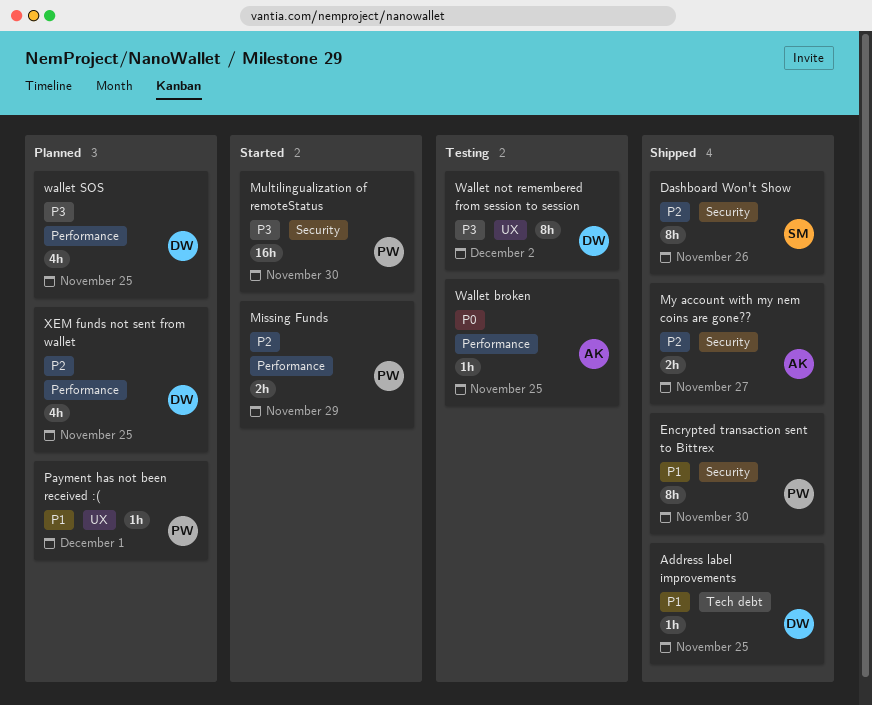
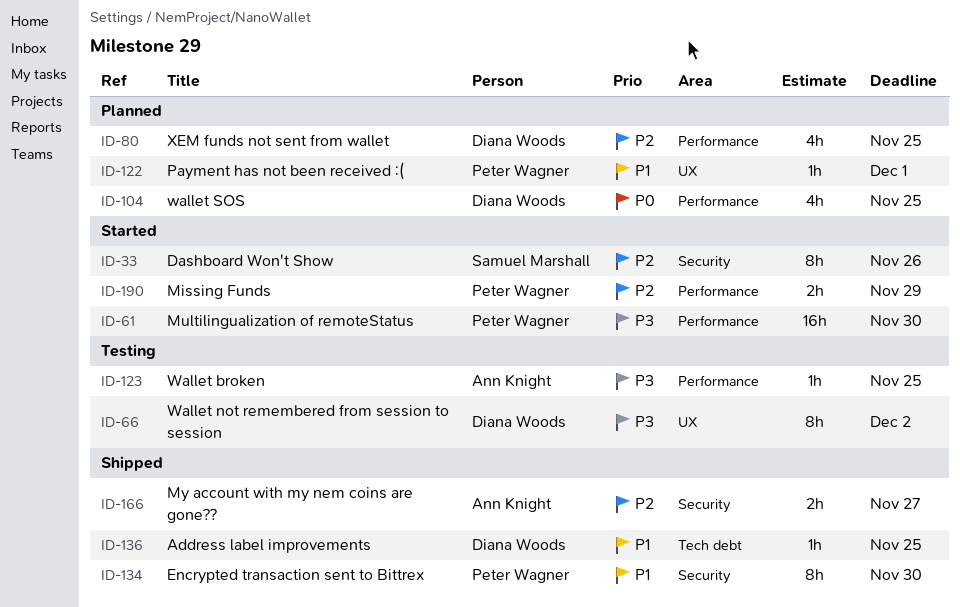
Dashboard Won't Show, status: Shipped -> Started
Multilingualization of remoteStatus, label: Security -> Performance
Wallet broken, priority: P0 -> P3
wallet SOS, priority: P3 -> P0

